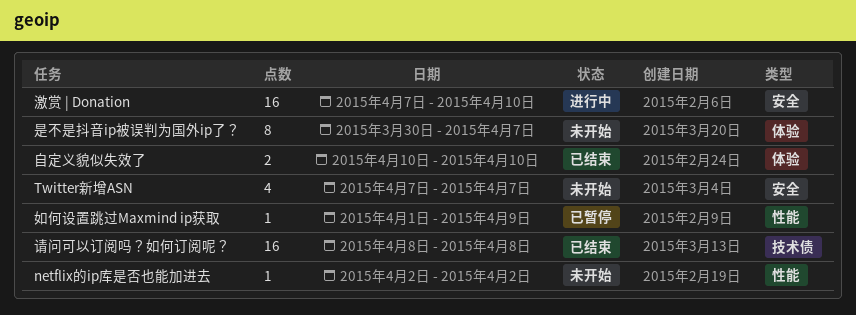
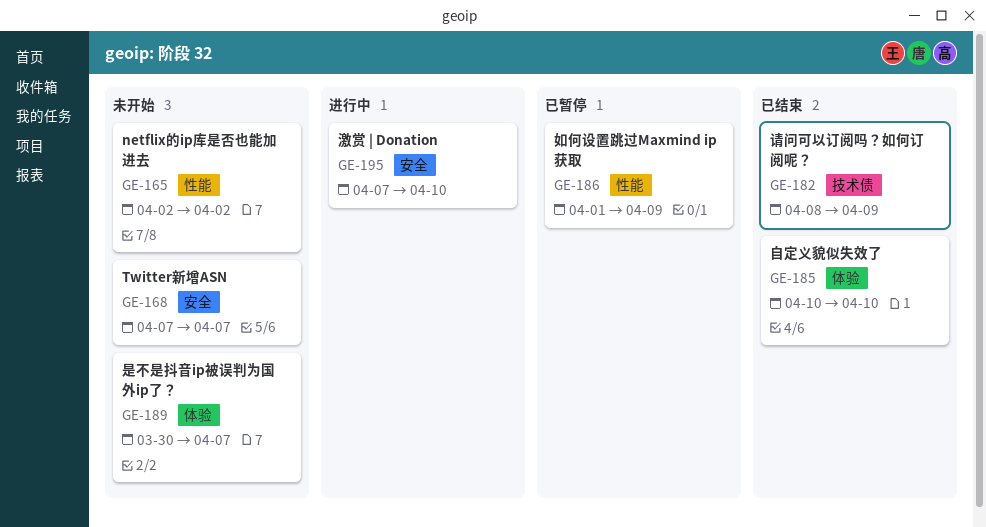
请问可以订阅吗？如何订阅呢？, due: Apr 8 -> Apr 9

